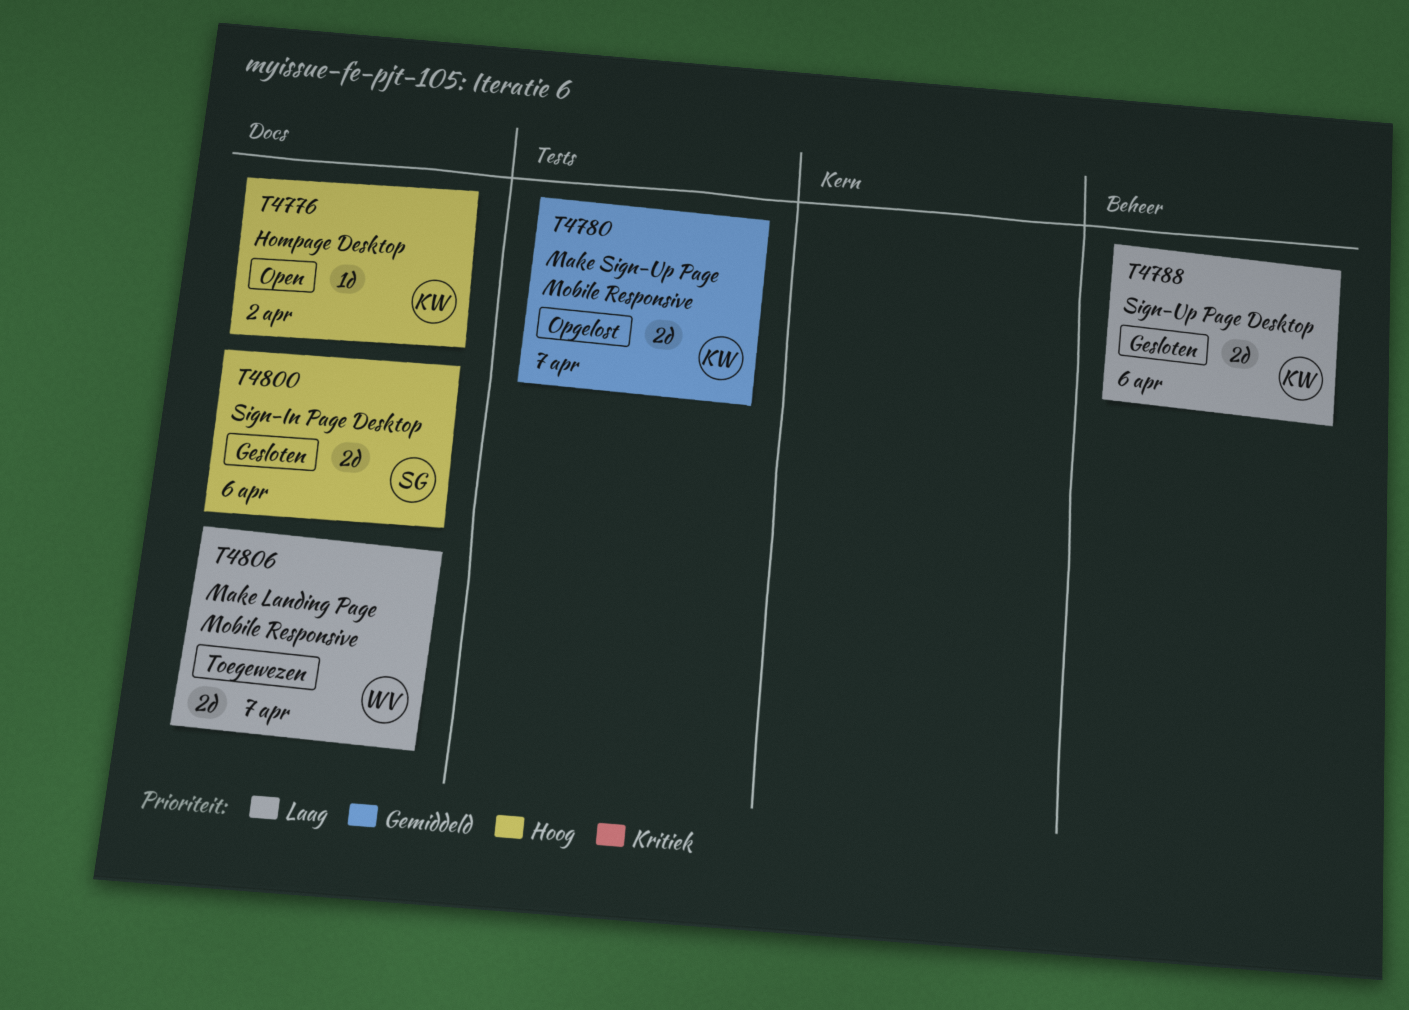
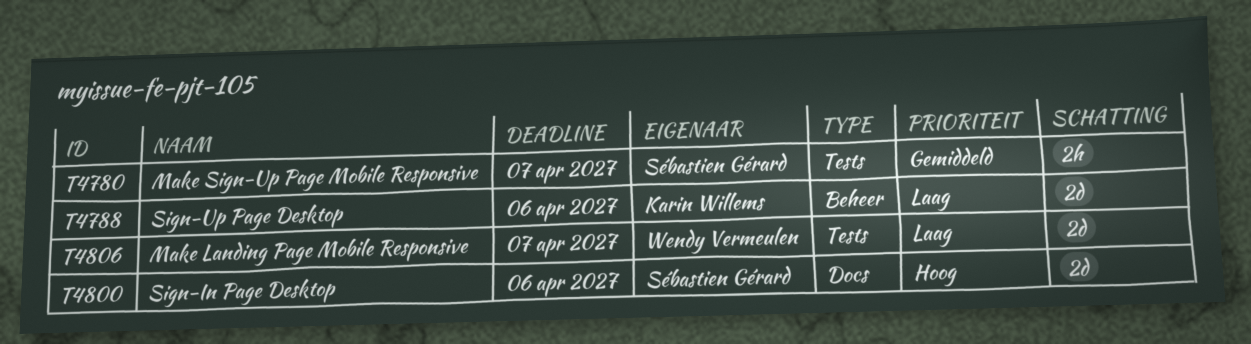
T4776: present -> none
T4780, owner: Karin Willems -> Sébastien Gérard
T4780, estimate: 2d -> 2h
T4806, label: Docs -> Tests

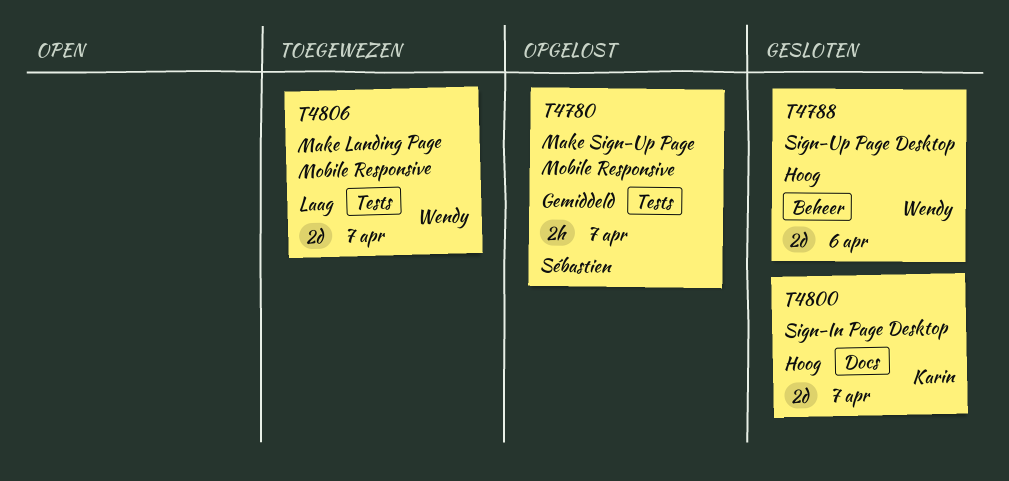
T4788, owner: Karin Willems -> Wendy Vermeulen
T4788, priority: Laag -> Hoog
T4800, owner: Sébastien Gérard -> Karin Willems
T4800, due: Apr 6 -> Apr 7

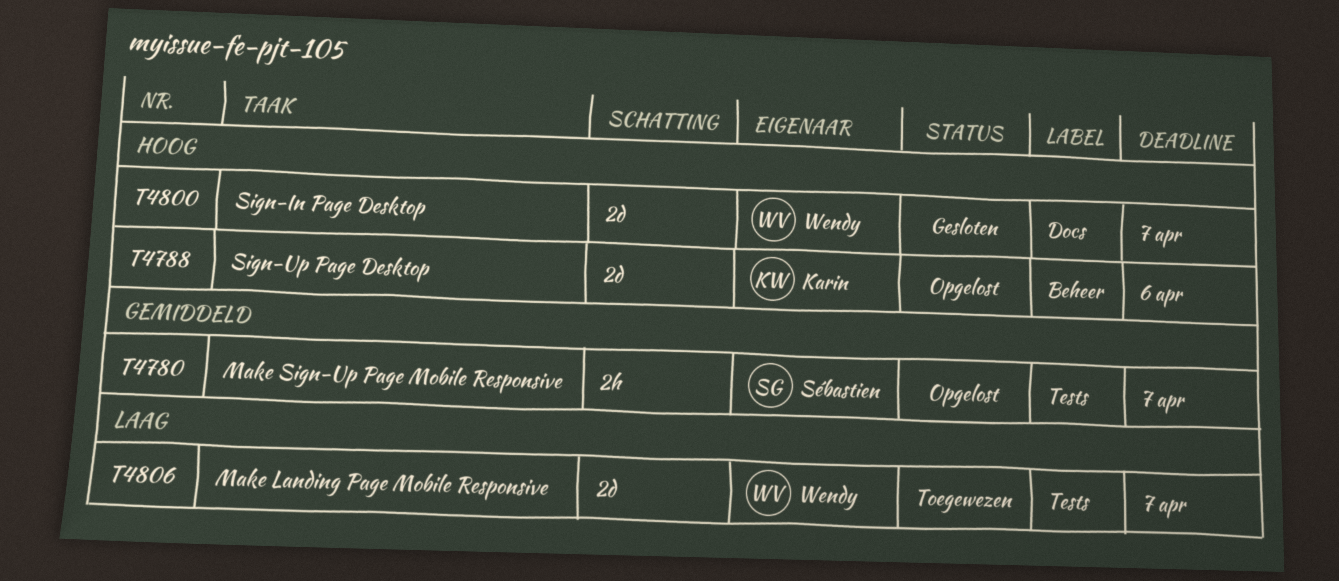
T4788, status: Gesloten -> Opgelost
T4788, owner: Wendy -> Karin
T4800, owner: Karin -> Wendy

